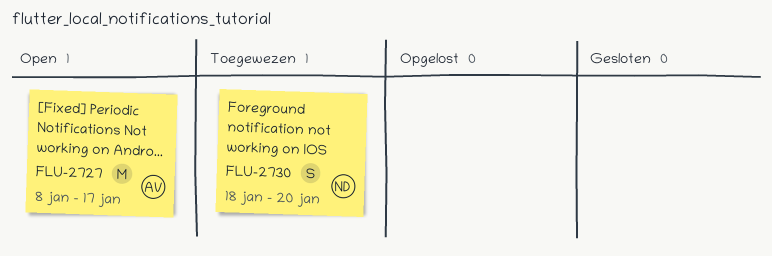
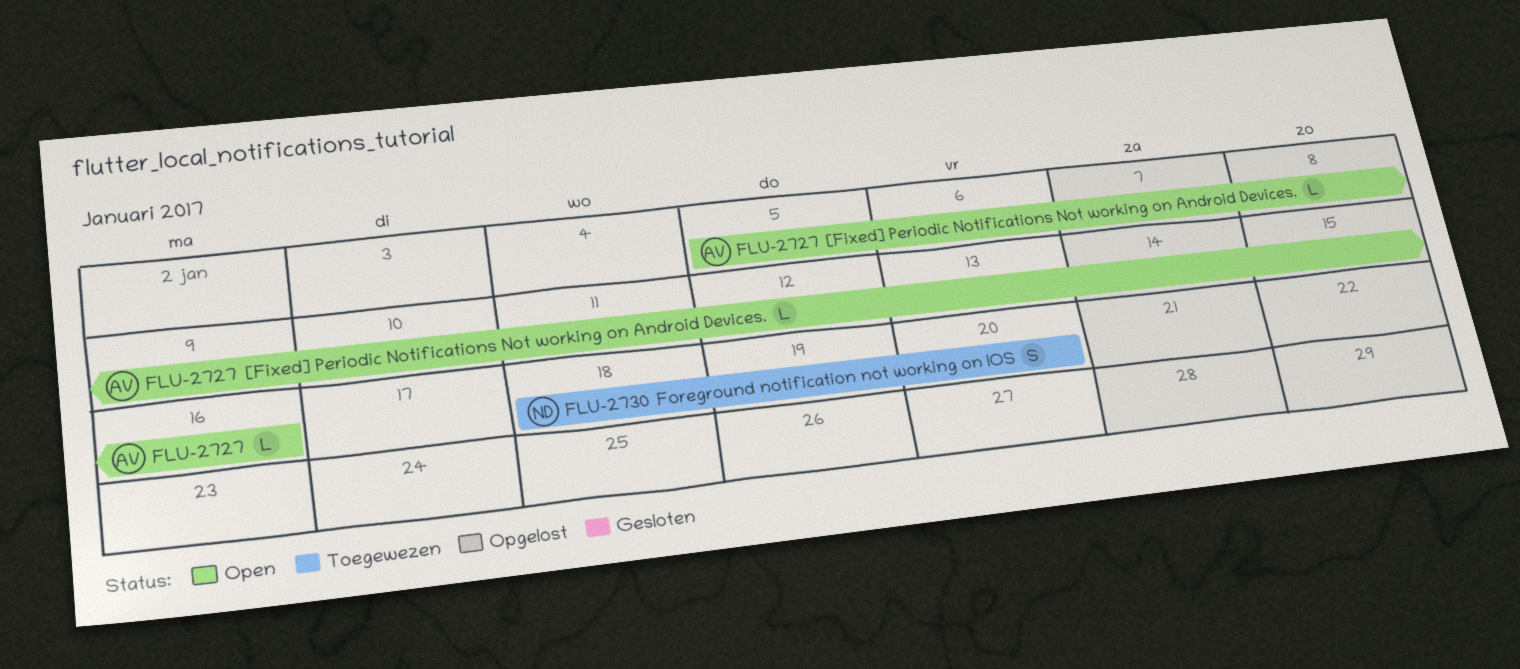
FLU-2727, estimate: M -> L
FLU-2727, start: Jan 8 -> Jan 5
FLU-2727, due: Jan 17 -> Jan 16

